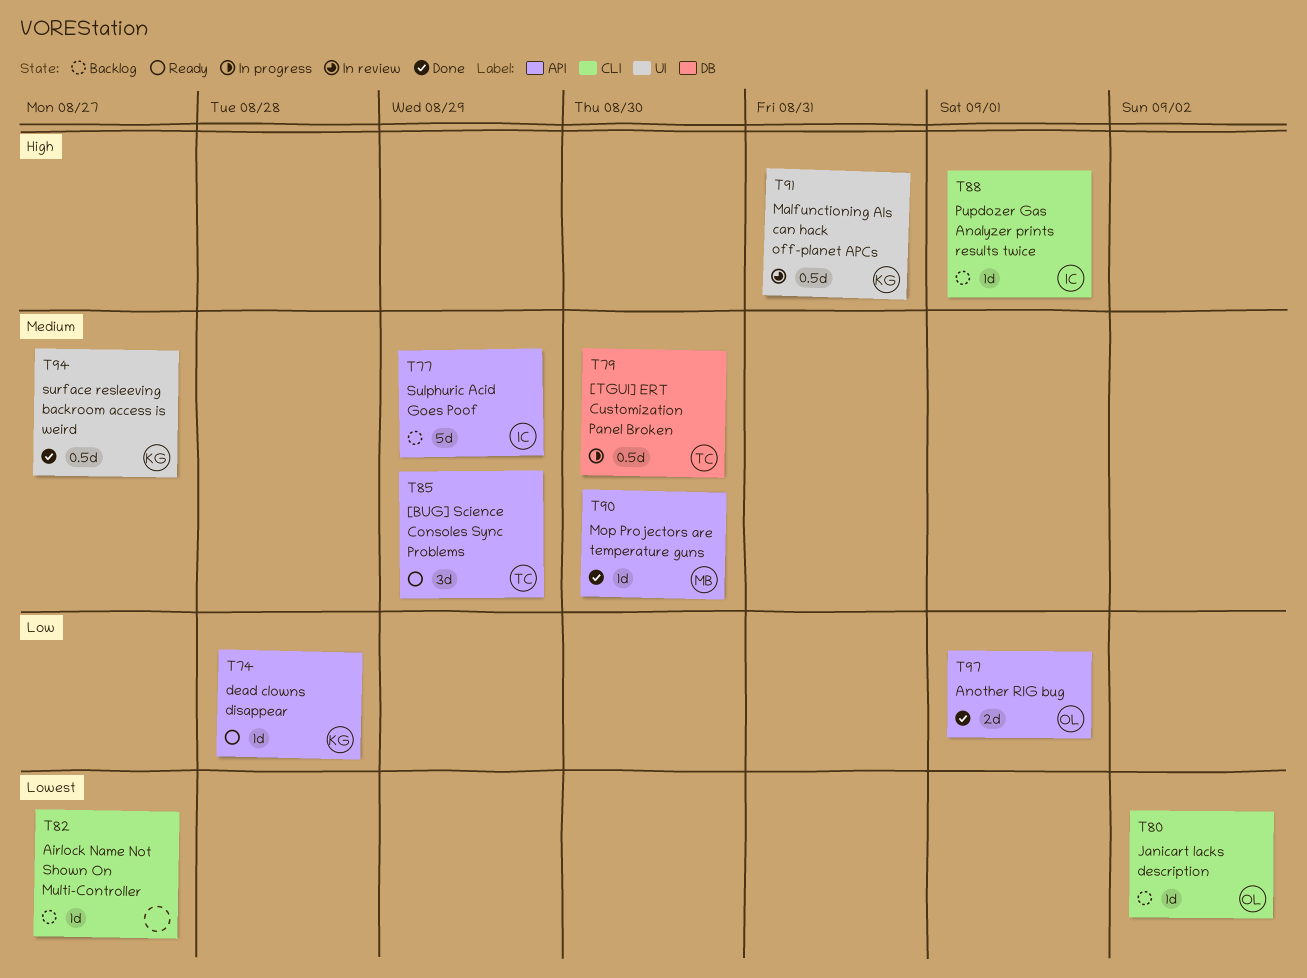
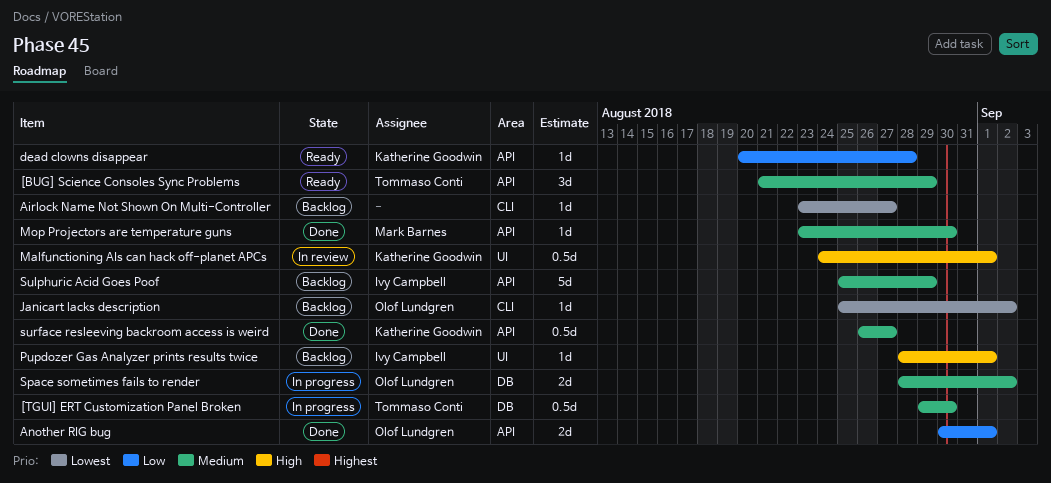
Malfunctioning AIs can hack off-planet APCs, due: Aug 31 -> Sep 1
Pupdozer Gas Analyzer prints results twice, label: CLI -> UI
Space sometimes fails to render: none -> present
surface resleeving backroom access is weird, label: UI -> API

